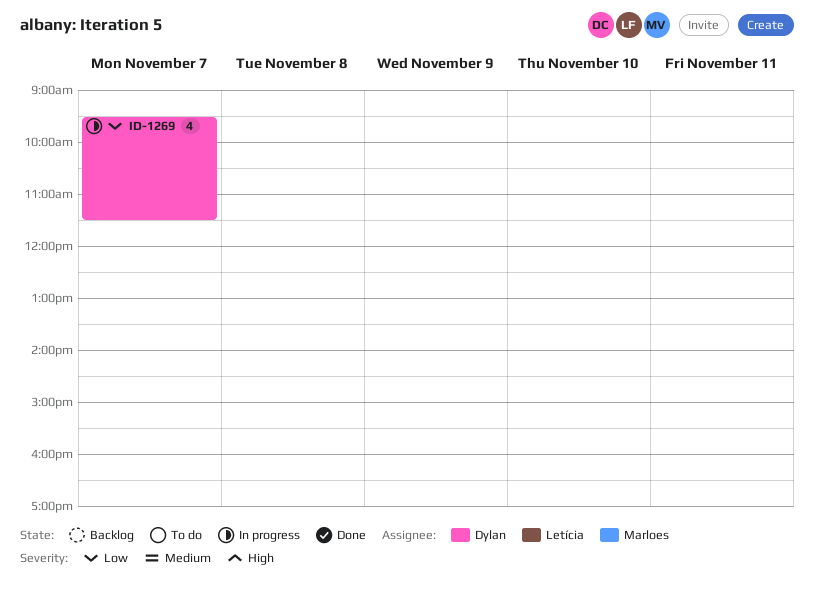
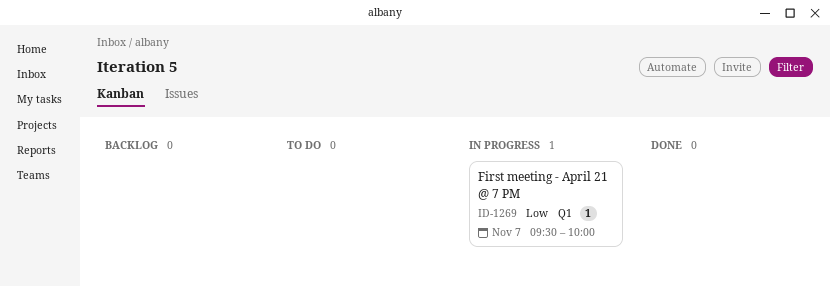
ID-1269, estimate: 4 -> 1
ID-1269, ends: 11:30 -> 10:00

